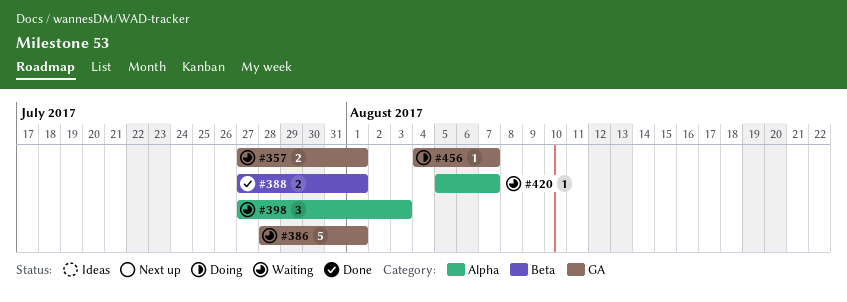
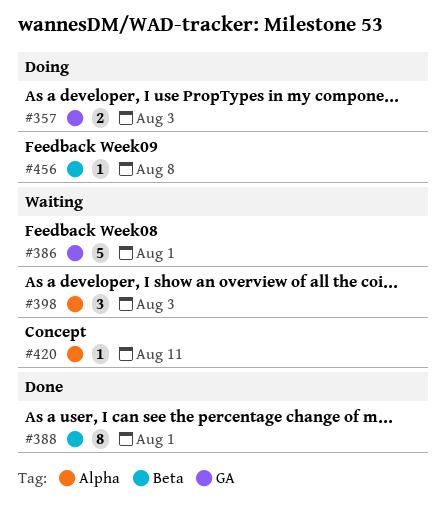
#357, status: Waiting -> Doing
#357, due: Aug 1 -> Aug 3
#388, estimate: 2 -> 8
#420, due: Aug 7 -> Aug 11
#456, label: GA -> Beta
#456, due: Aug 7 -> Aug 8

